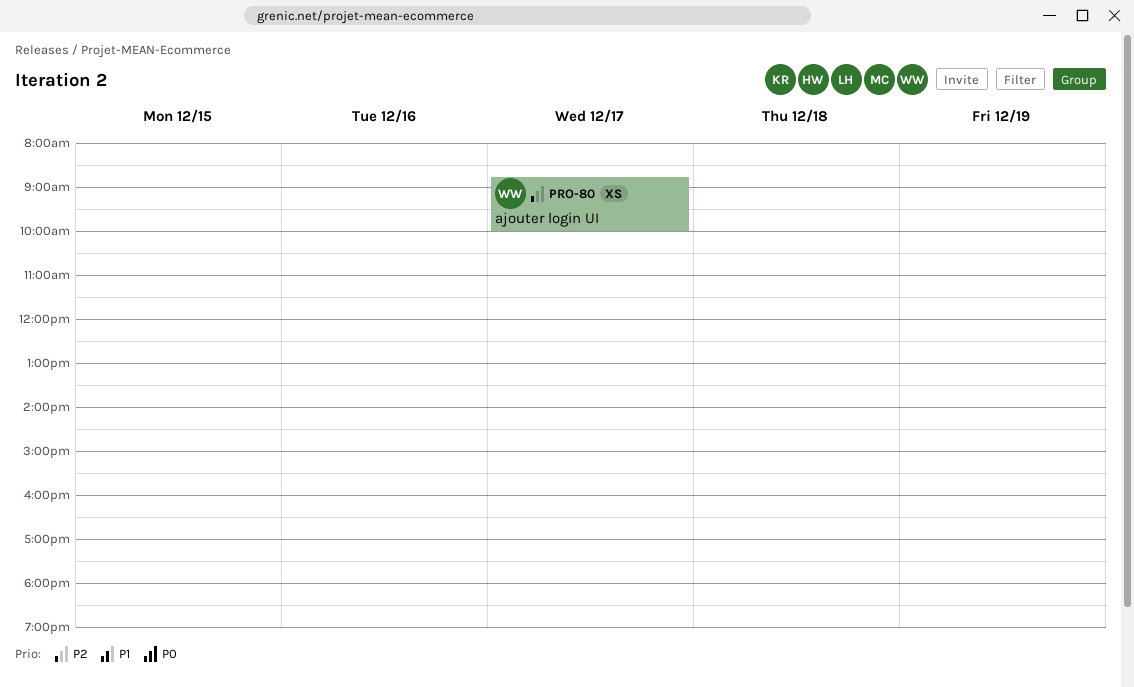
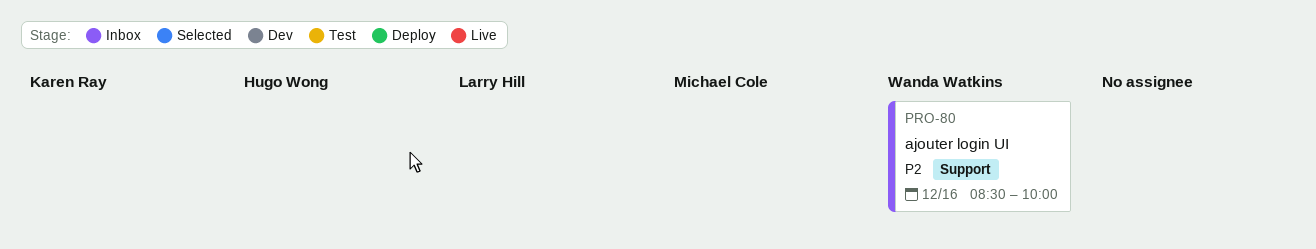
PRO-80, day: Dec 17 -> Dec 16
PRO-80, begins: 08:45 -> 08:30

